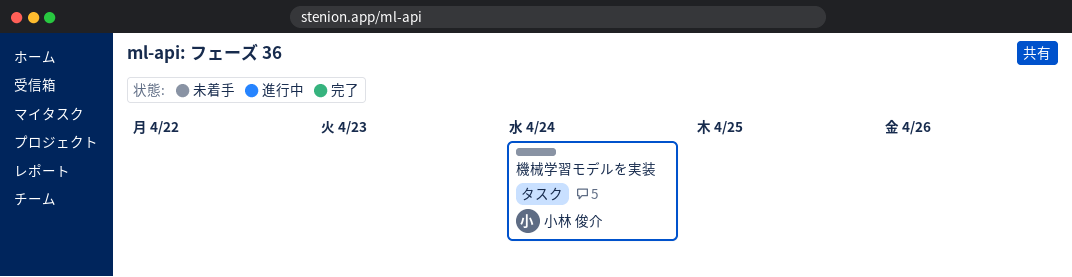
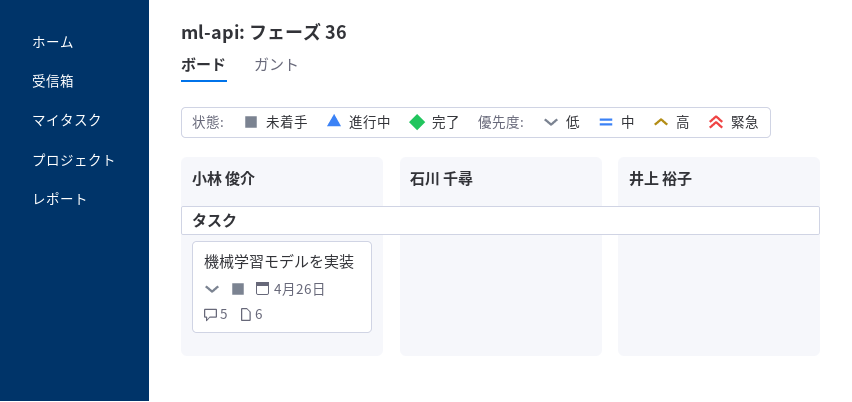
機械学習モデルを実装, due: Apr 24 -> Apr 26

